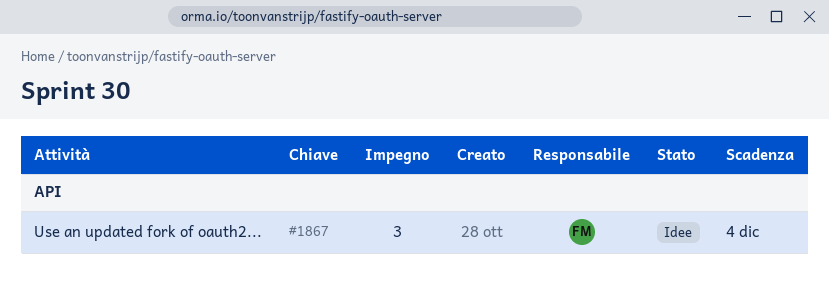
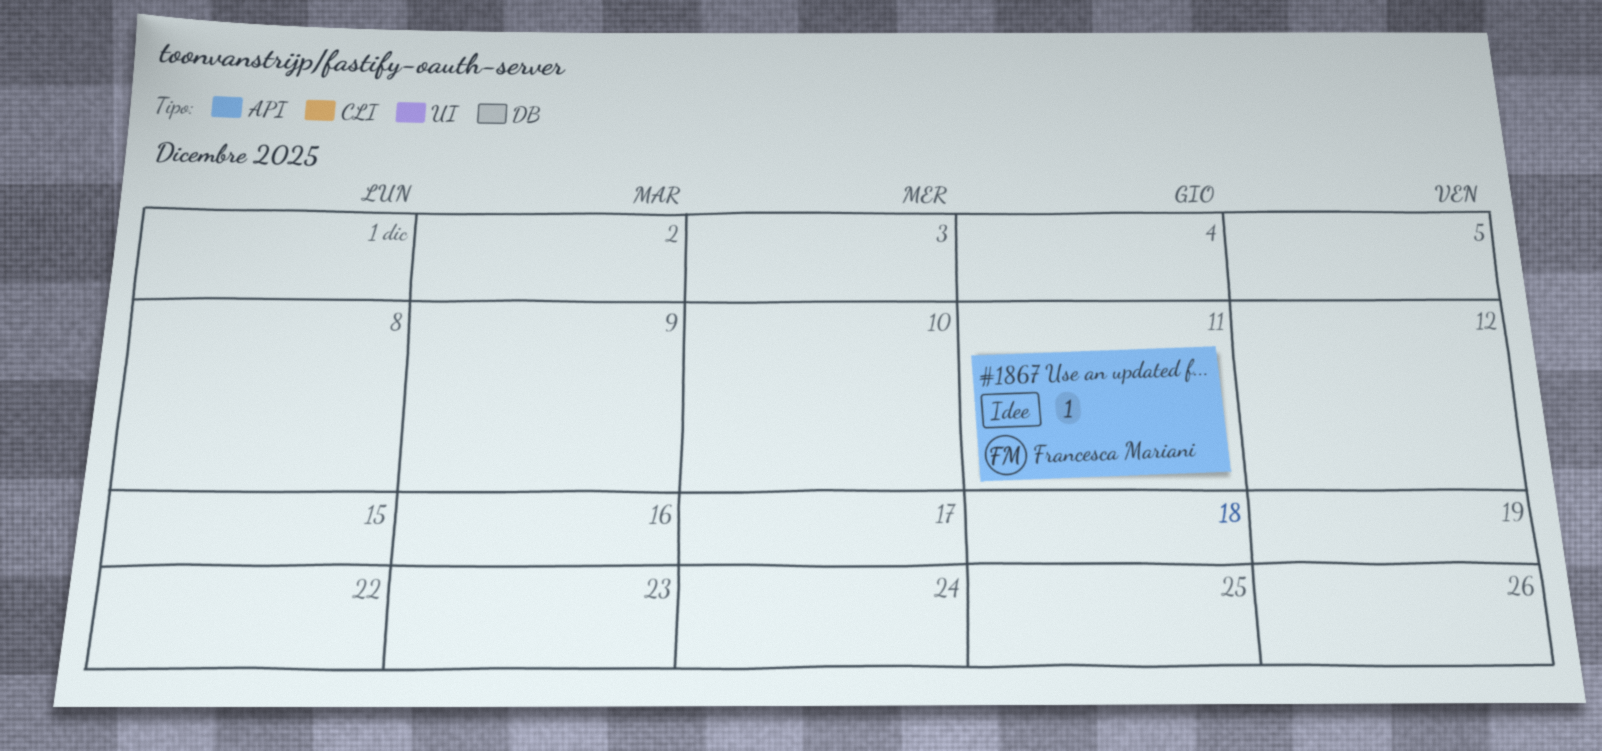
#1867, estimate: 3 -> 1
#1867, due: Dec 4 -> Dec 11

